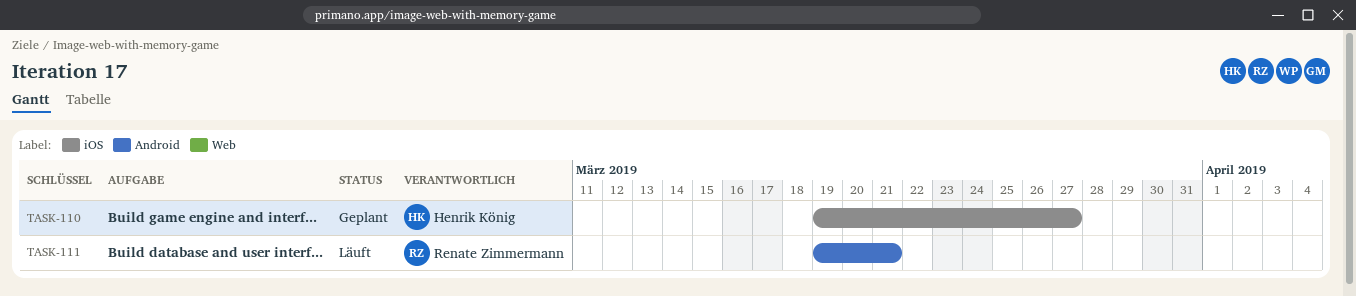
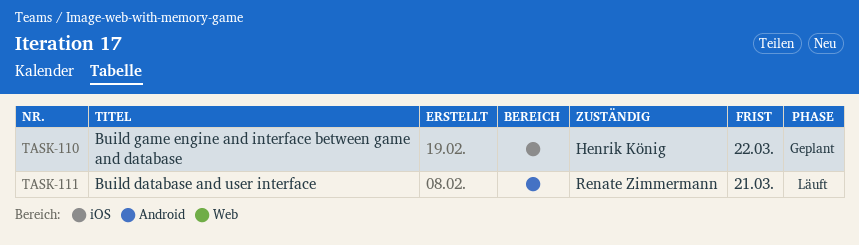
TASK-110, due: Mar 27 -> Mar 22

